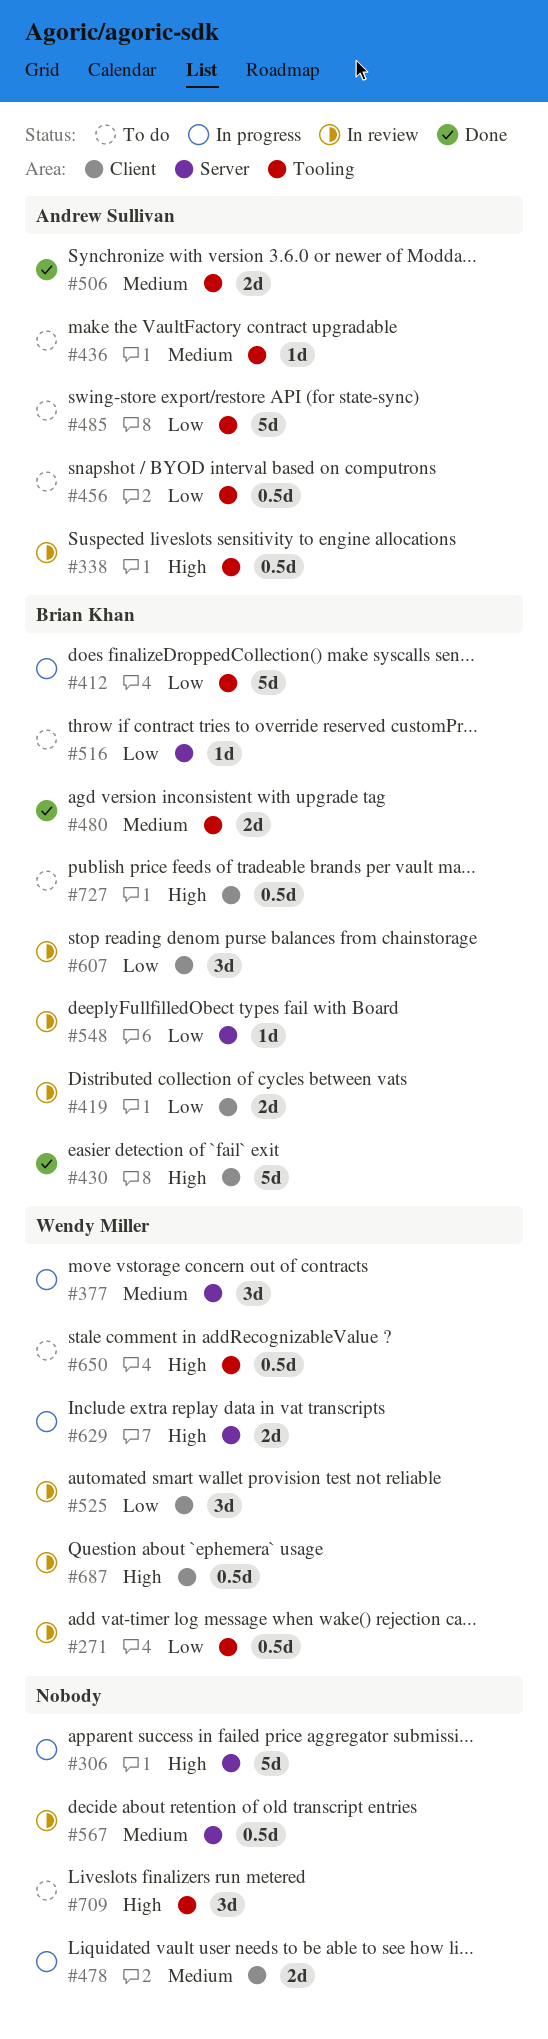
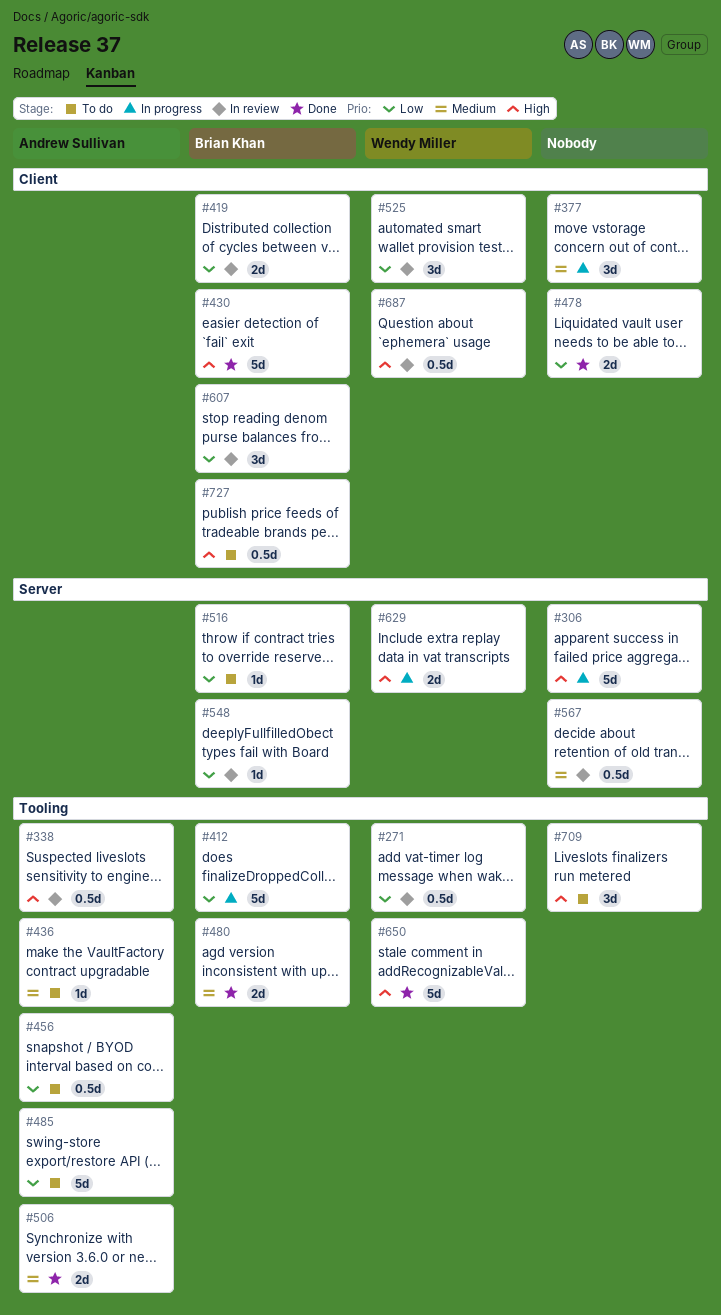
#377, owner: Wendy Miller -> none
#377, label: Server -> Client
#478, status: In progress -> Done
#478, priority: Medium -> Low
#650, status: To do -> Done
#650, estimate: 0.5d -> 5d

